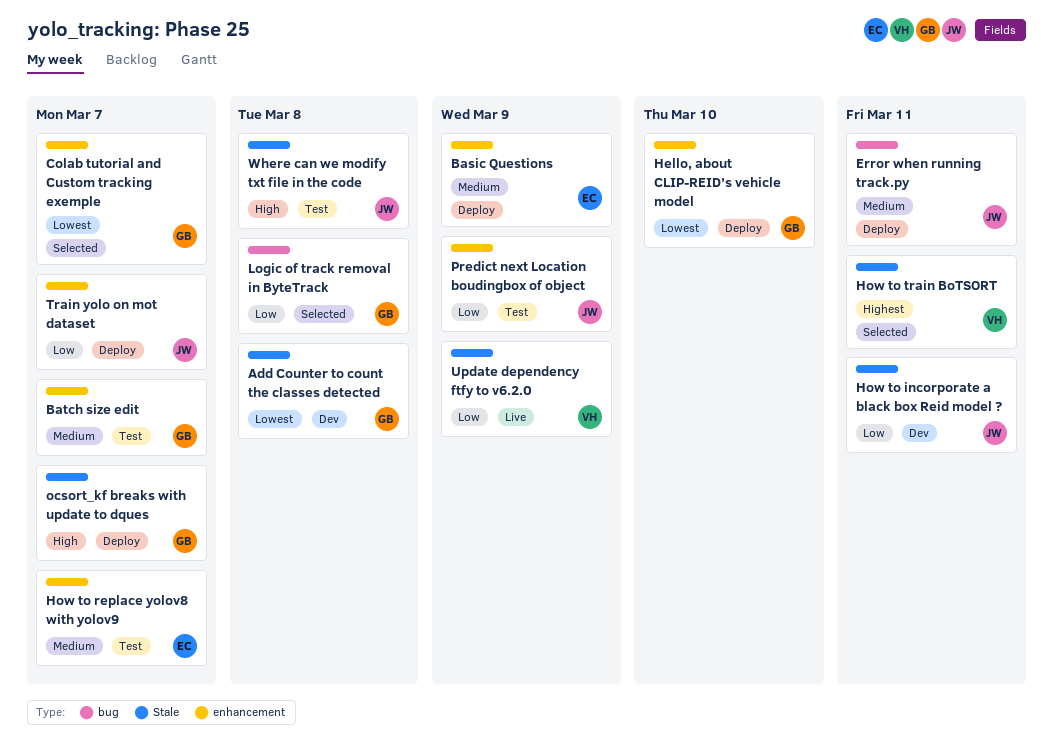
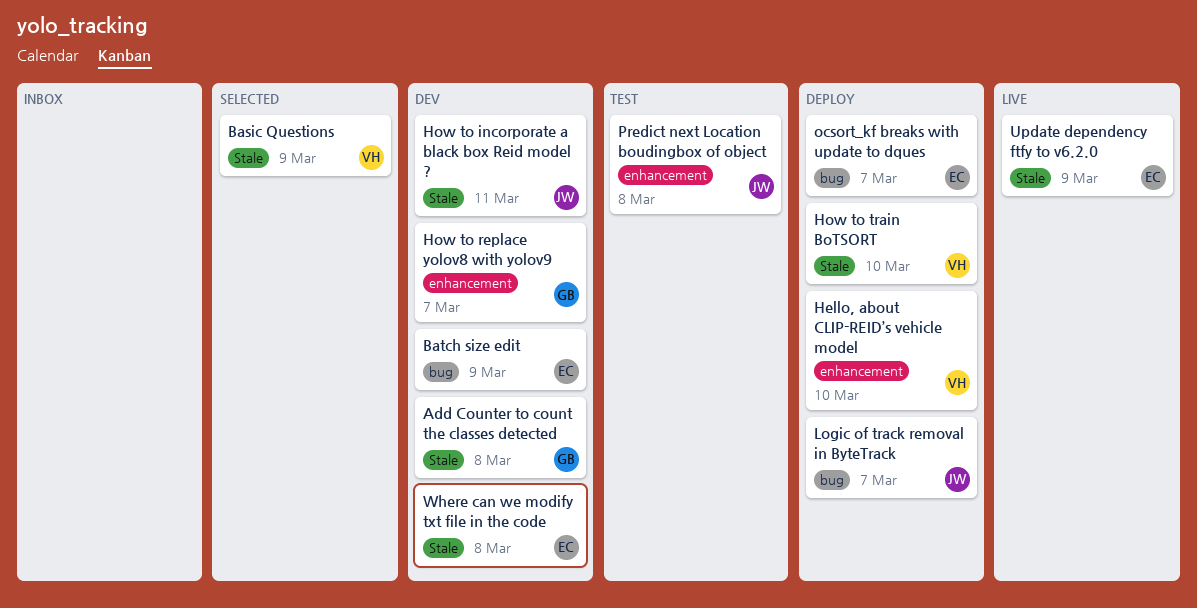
Basic Questions, status: Deploy -> Selected
Basic Questions, owner: EC -> VH
Basic Questions, label: enhancement -> Stale
Batch size edit, status: Test -> Dev
Batch size edit, owner: GB -> EC
Batch size edit, label: enhancement -> bug
Batch size edit, due: Mar 7 -> Mar 9
Colab tutorial and Custom tracking exemple: present -> none
Error when running track.py: present -> none
Hello, about CLIP-REID’s vehicle model, owner: GB -> VH
How to replace yolov8 with yolov9, status: Test -> Dev
How to replace yolov8 with yolov9, owner: EC -> GB
How to train BoTSORT, status: Selected -> Deploy
How to train BoTSORT, due: Mar 11 -> Mar 10
Logic of track removal in ByteTrack, status: Selected -> Deploy
Logic of track removal in ByteTrack, owner: GB -> JW
Logic of track removal in ByteTrack, due: Mar 8 -> Mar 7
ocsort_kf breaks with update to dques, owner: GB -> EC
ocsort_kf breaks with update to dques, label: Stale -> bug
Predict next Location boudingbox of object, due: Mar 9 -> Mar 8
Train yolo on mot dataset: present -> none
Update dependency ftfy to v6.2.0, owner: VH -> EC
Where can we modify txt file in the code, status: Test -> Dev
Where can we modify txt file in the code, owner: JW -> EC

